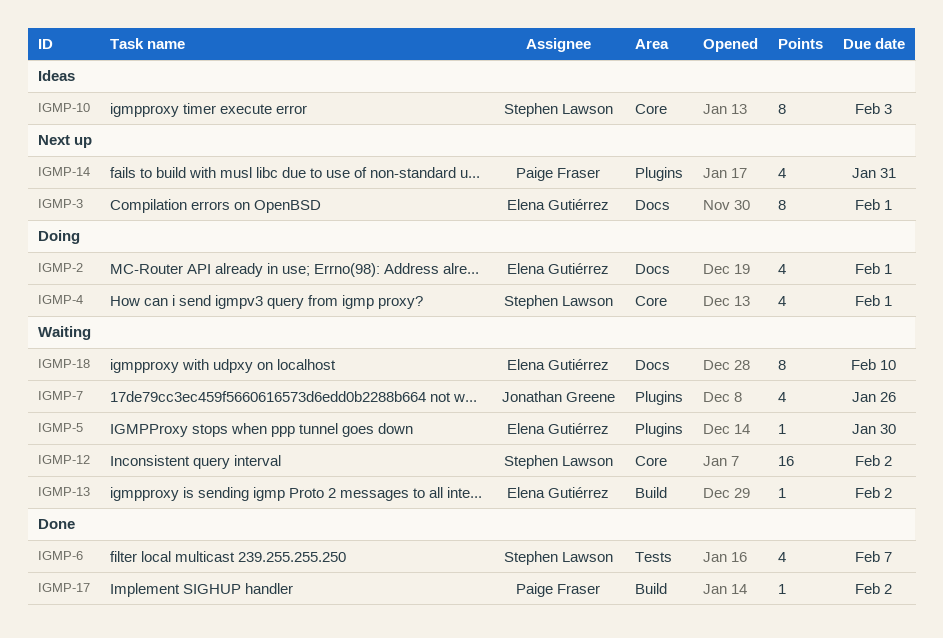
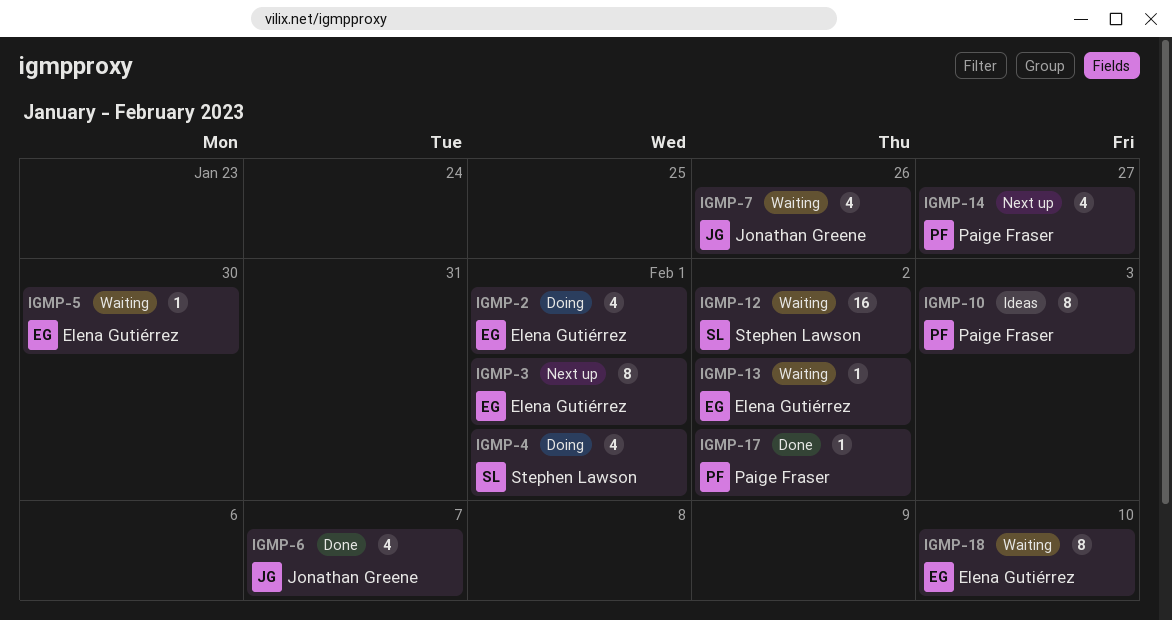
IGMP-6, owner: Stephen Lawson -> Jonathan Greene
IGMP-10, owner: Stephen Lawson -> Paige Fraser
IGMP-14, due: Jan 31 -> Jan 27

